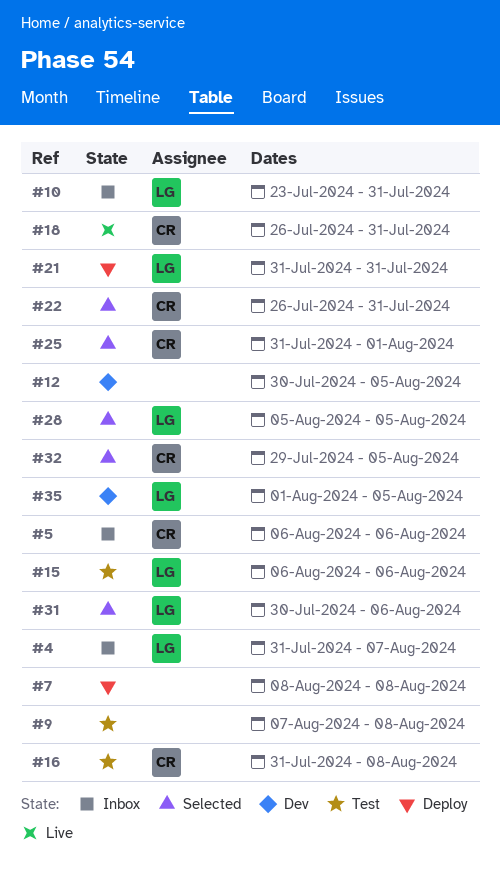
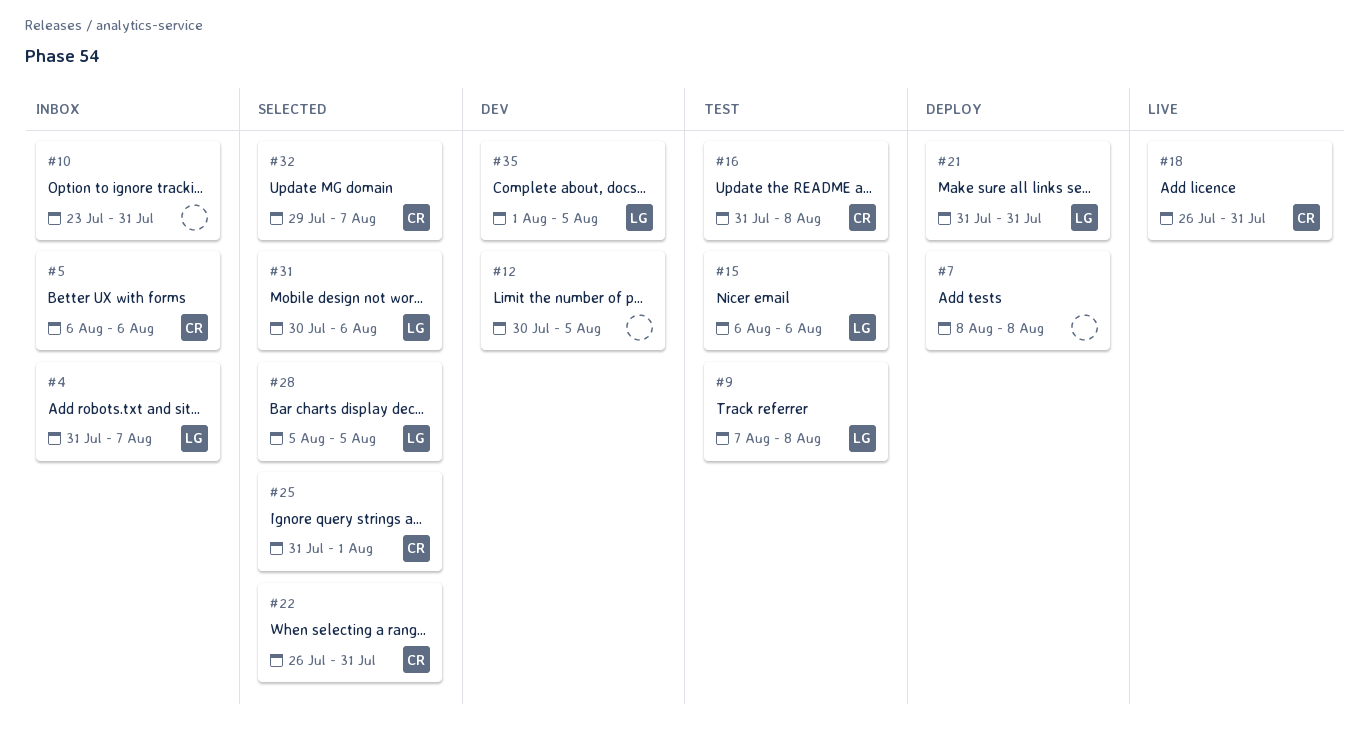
#9, owner: none -> LG
#10, owner: LG -> none
#32, due: Aug 5 -> Aug 7

